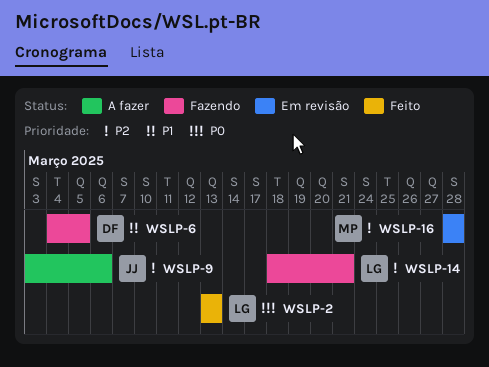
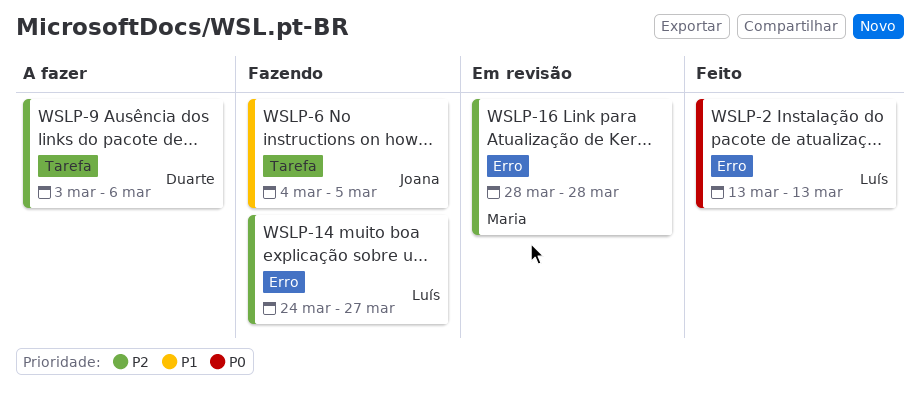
WSLP-6, owner: Duarte -> Joana
WSLP-9, owner: Joana -> Duarte
WSLP-14, start: Mar 18 -> Mar 24
WSLP-14, due: Mar 21 -> Mar 27

